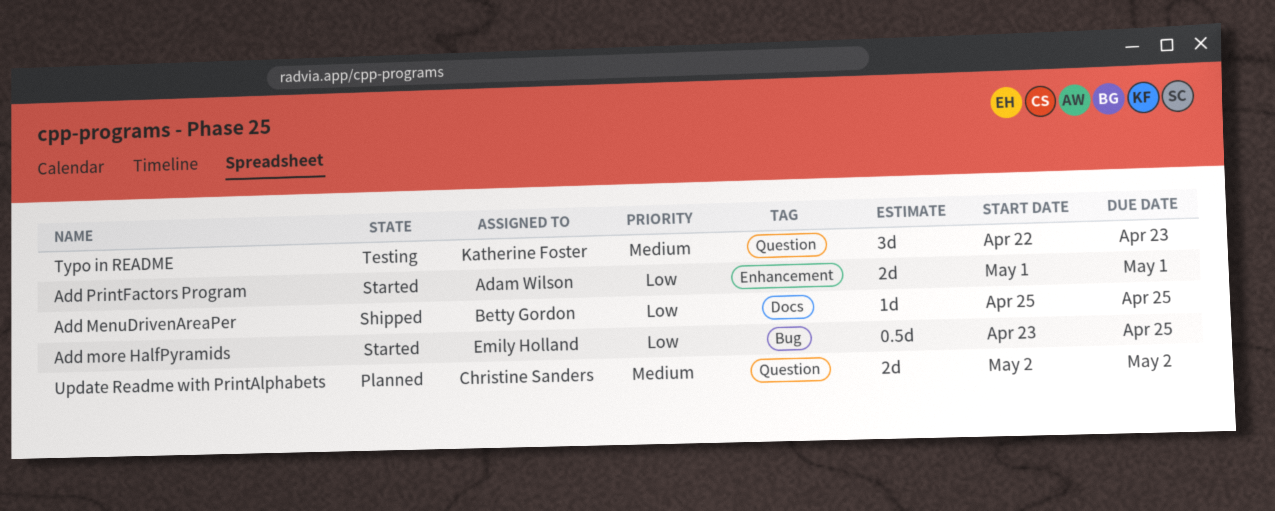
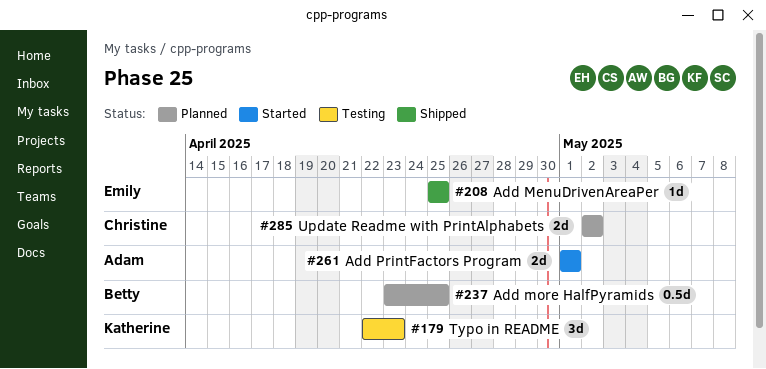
Add MenuDrivenAreaPer, owner: Betty Gordon -> Emily Holland
Add more HalfPyramids, status: Started -> Planned
Add more HalfPyramids, owner: Emily Holland -> Betty Gordon

